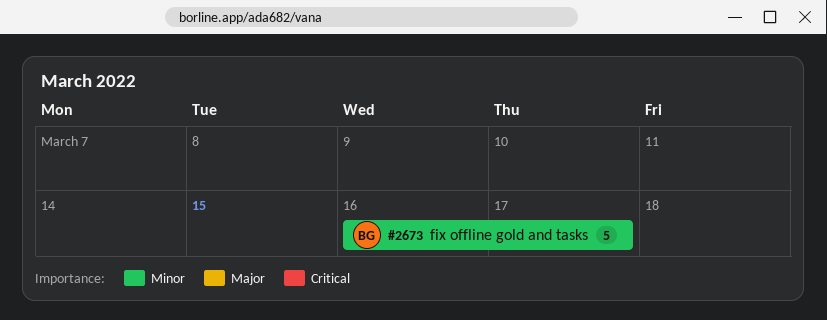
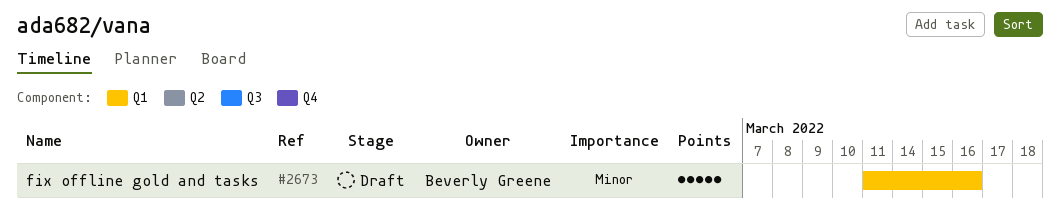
#2673, start: Mar 16 -> Mar 11
#2673, due: Mar 17 -> Mar 16

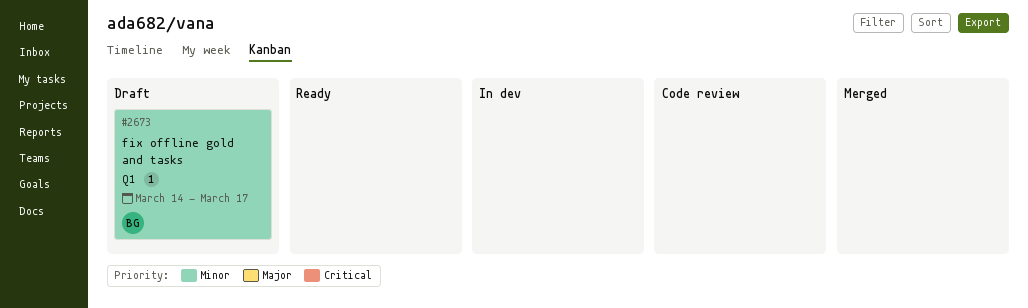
#2673, estimate: 5 -> 1
#2673, start: Mar 11 -> Mar 14
#2673, due: Mar 16 -> Mar 17

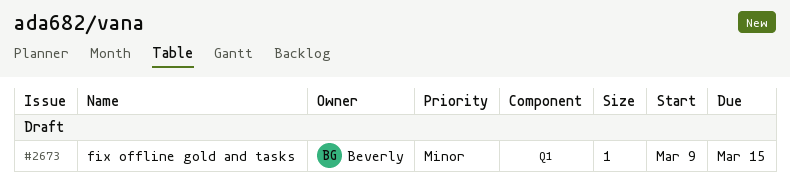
#2673, start: Mar 14 -> Mar 9
#2673, due: Mar 17 -> Mar 15

